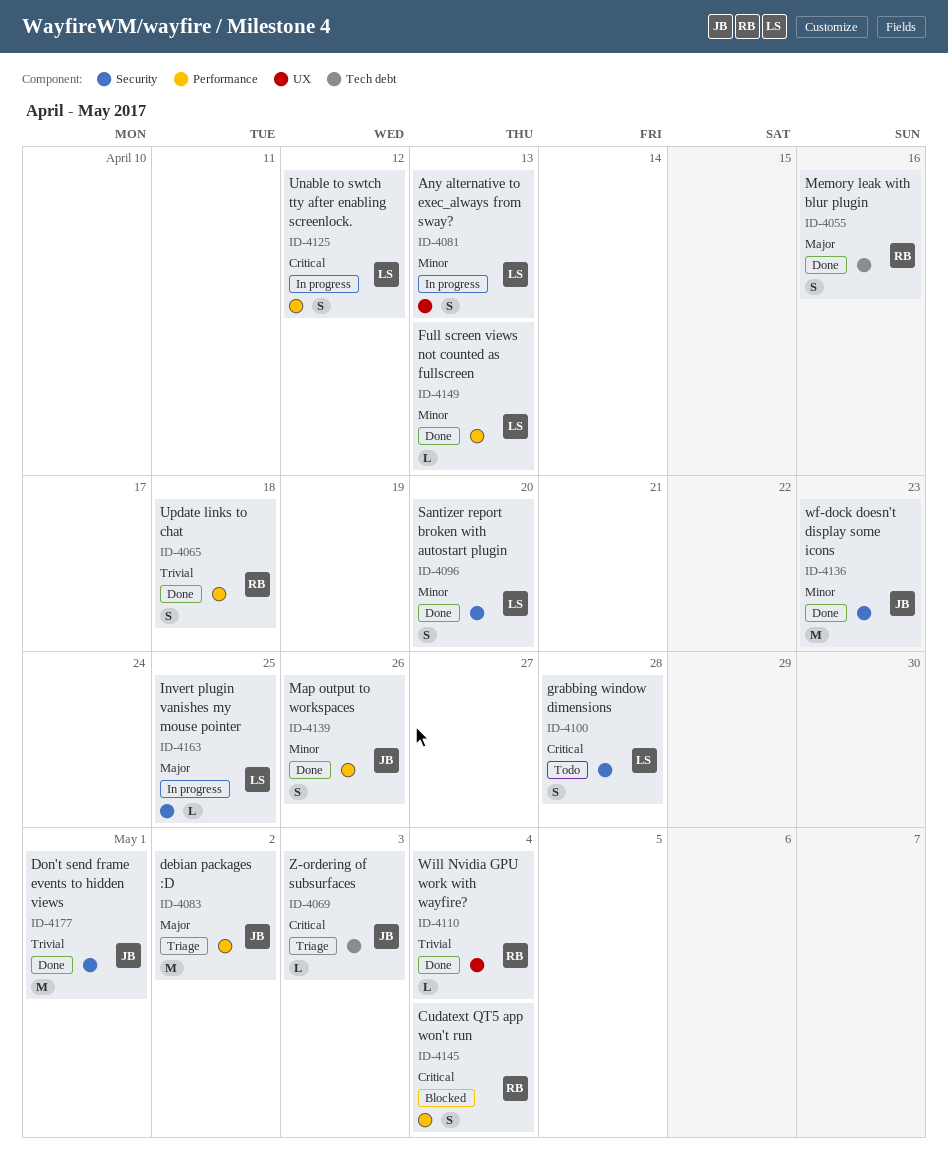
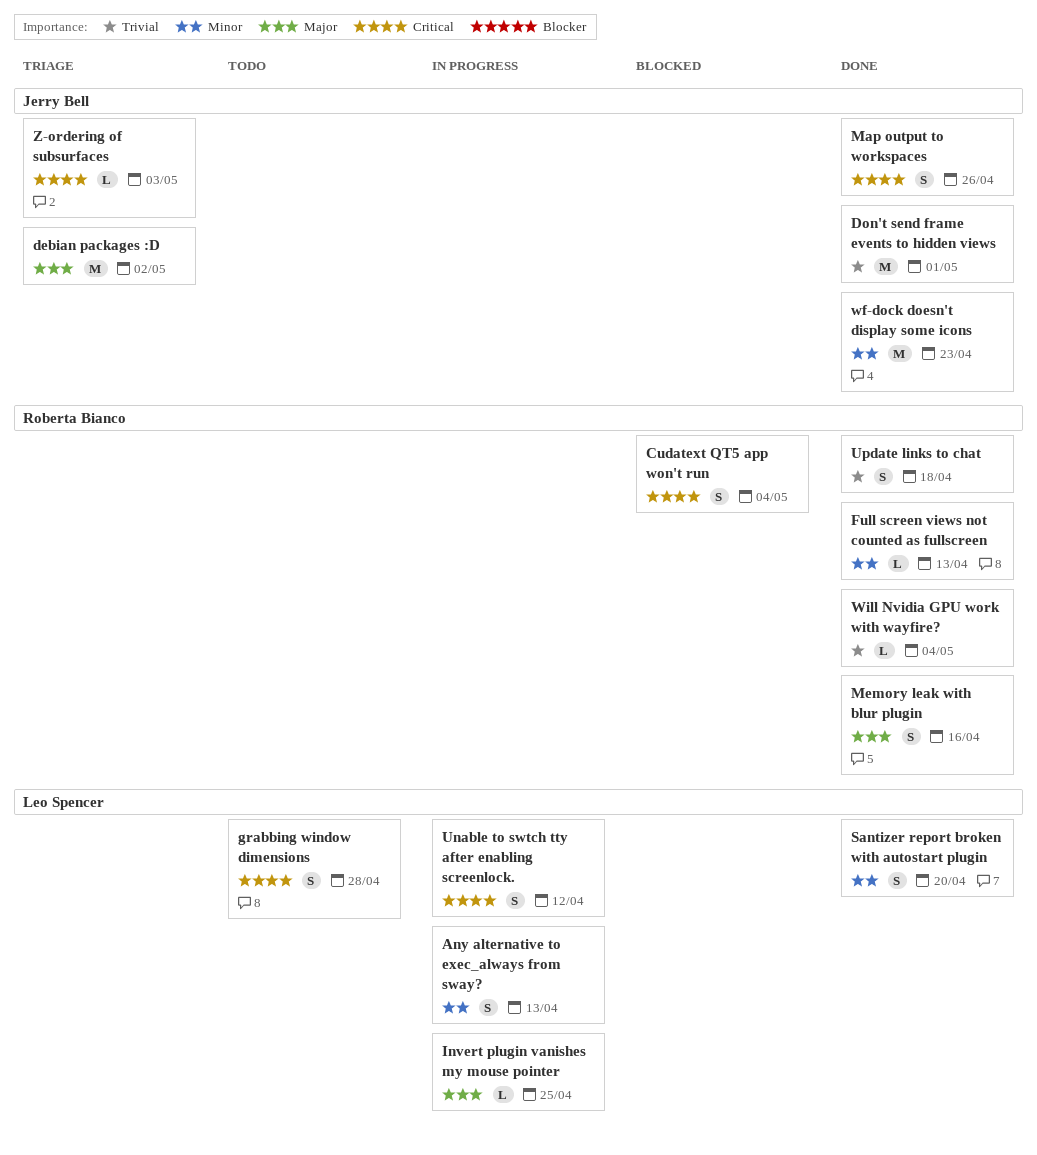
Full screen views not counted as fullscreen, owner: Leo Spencer -> Roberta Bianco
Map output to workspaces, priority: Minor -> Critical

